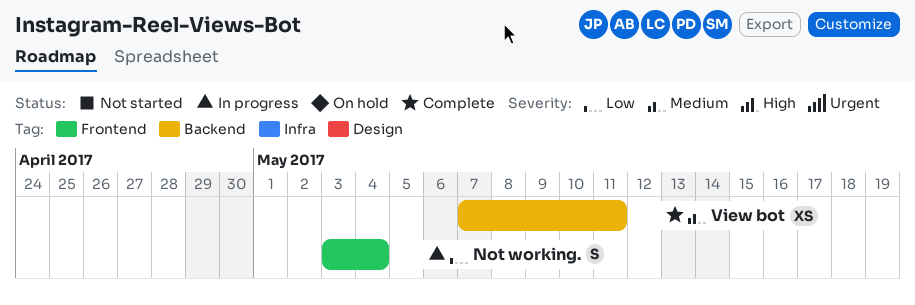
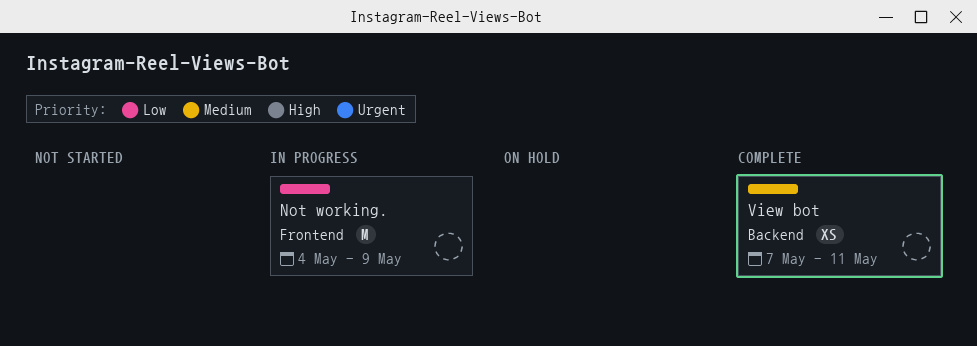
Not working., estimate: S -> M
Not working., start: May 3 -> May 4
Not working., due: May 4 -> May 9

